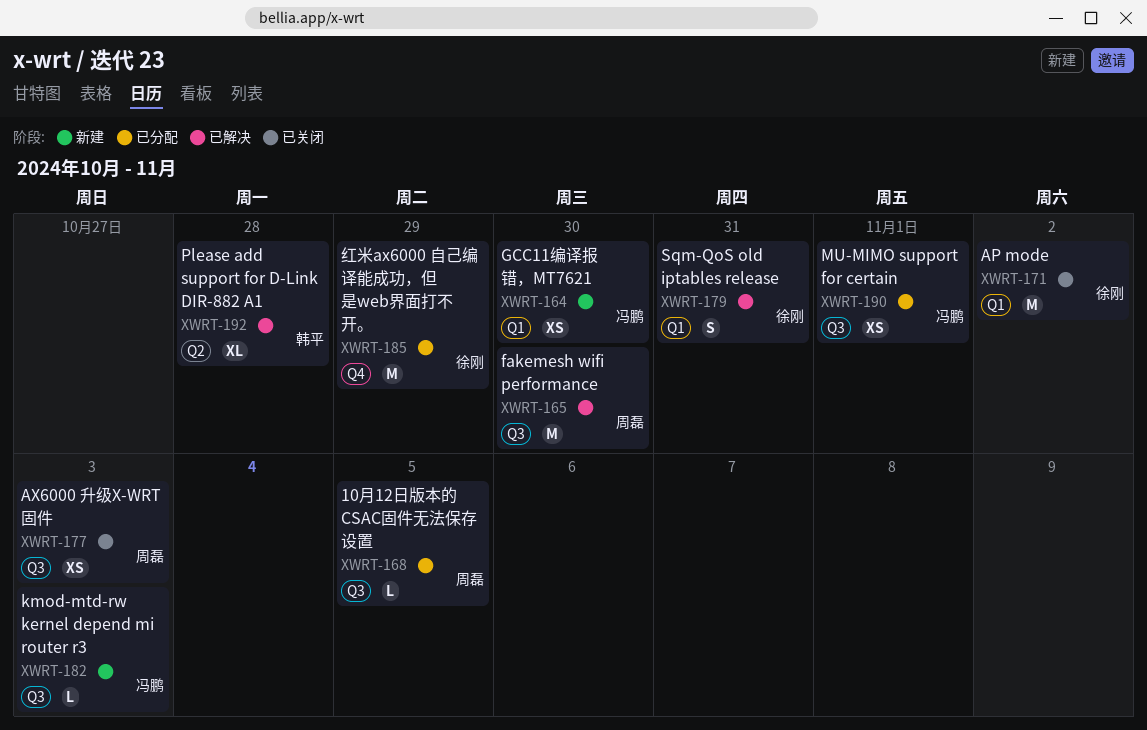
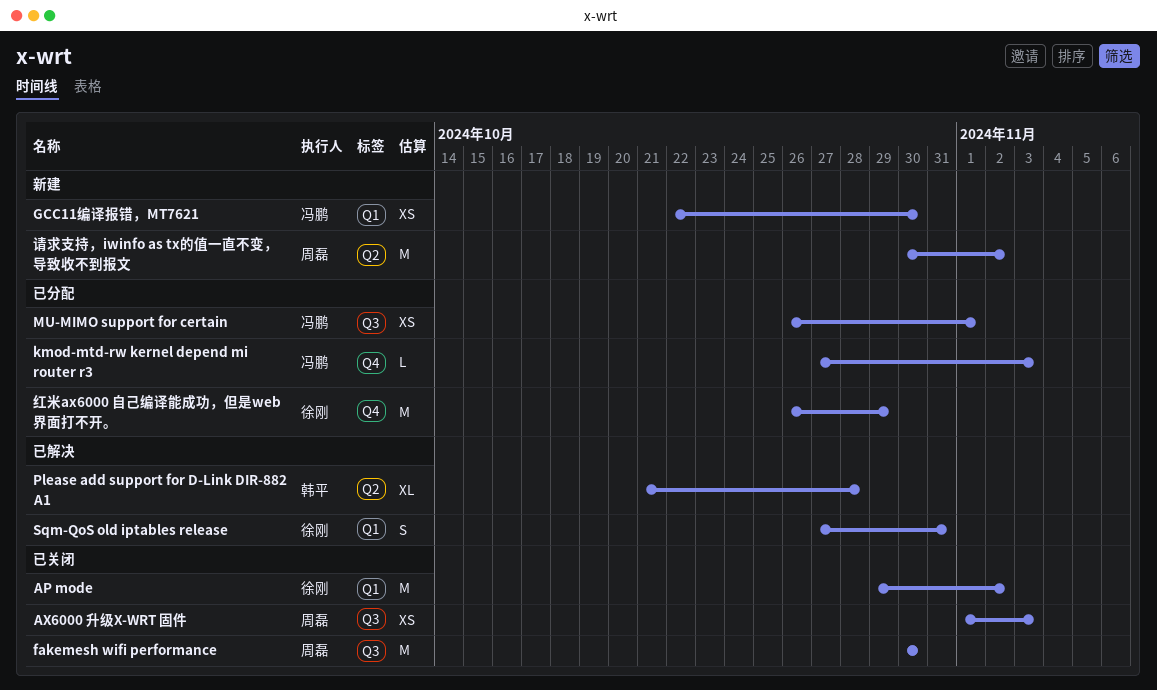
10月12日版本的 CSAC固件无法保存设置: present -> none
fakemesh wifi performance, status: 已解决 -> 已关闭
kmod-mtd-rw kernel depend mi router r3, status: 新建 -> 已分配
kmod-mtd-rw kernel depend mi router r3, label: Q3 -> Q4
请求支持，iwinfo as tx的值一直不变，导致收不到报文: none -> present

